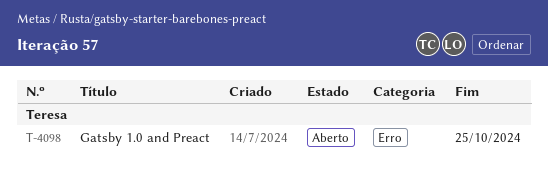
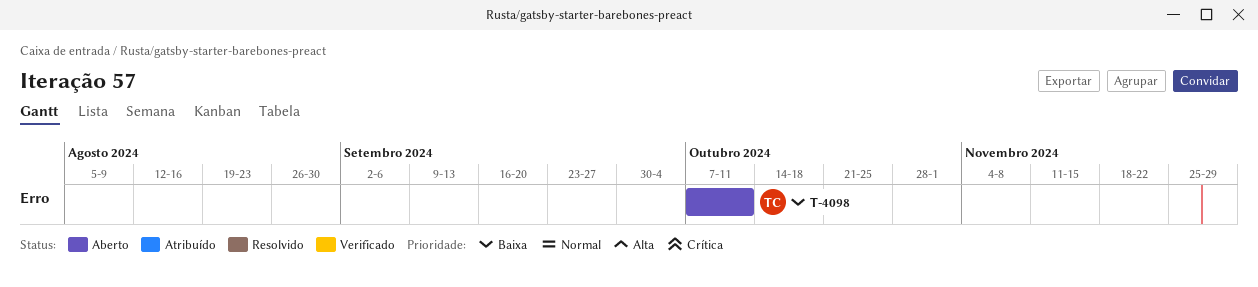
T-4098, due: Oct 25 -> Oct 11

